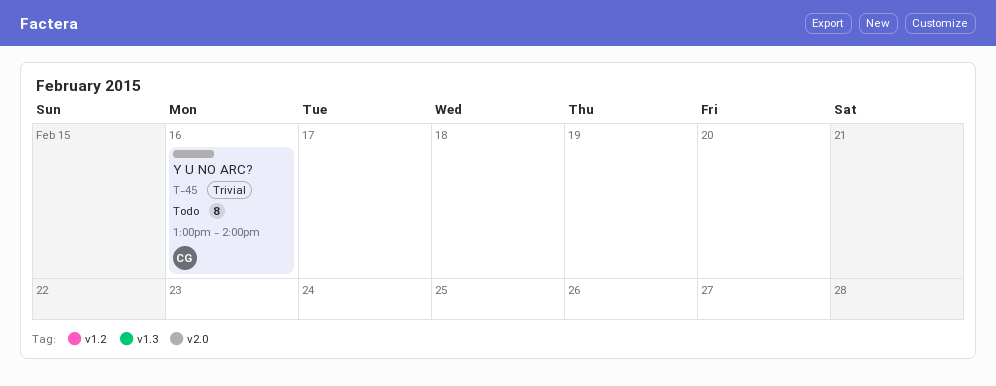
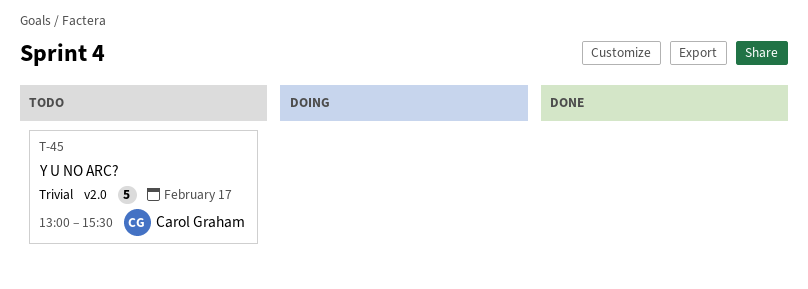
T-45, estimate: 8 -> 5
T-45, day: Feb 16 -> Feb 17
T-45, ends: 14:00 -> 15:30

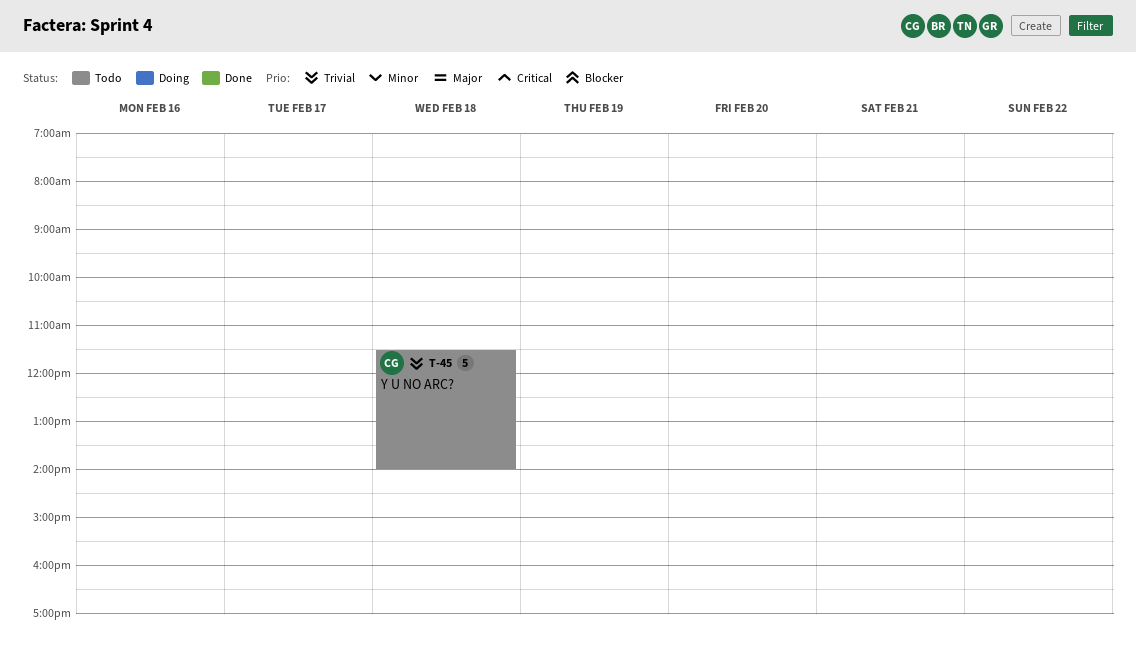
T-45, day: Feb 17 -> Feb 18
T-45, begins: 13:00 -> 11:30
T-45, ends: 15:30 -> 14:00

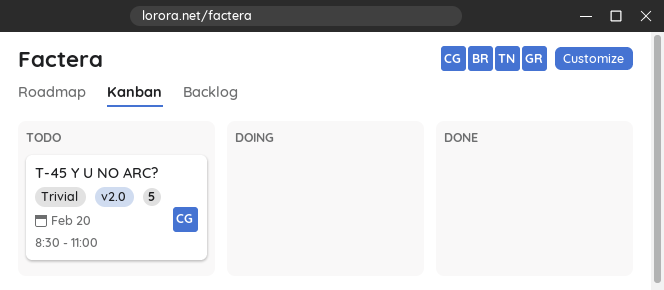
T-45, day: Feb 18 -> Feb 20
T-45, begins: 11:30 -> 08:30
T-45, ends: 14:00 -> 11:00

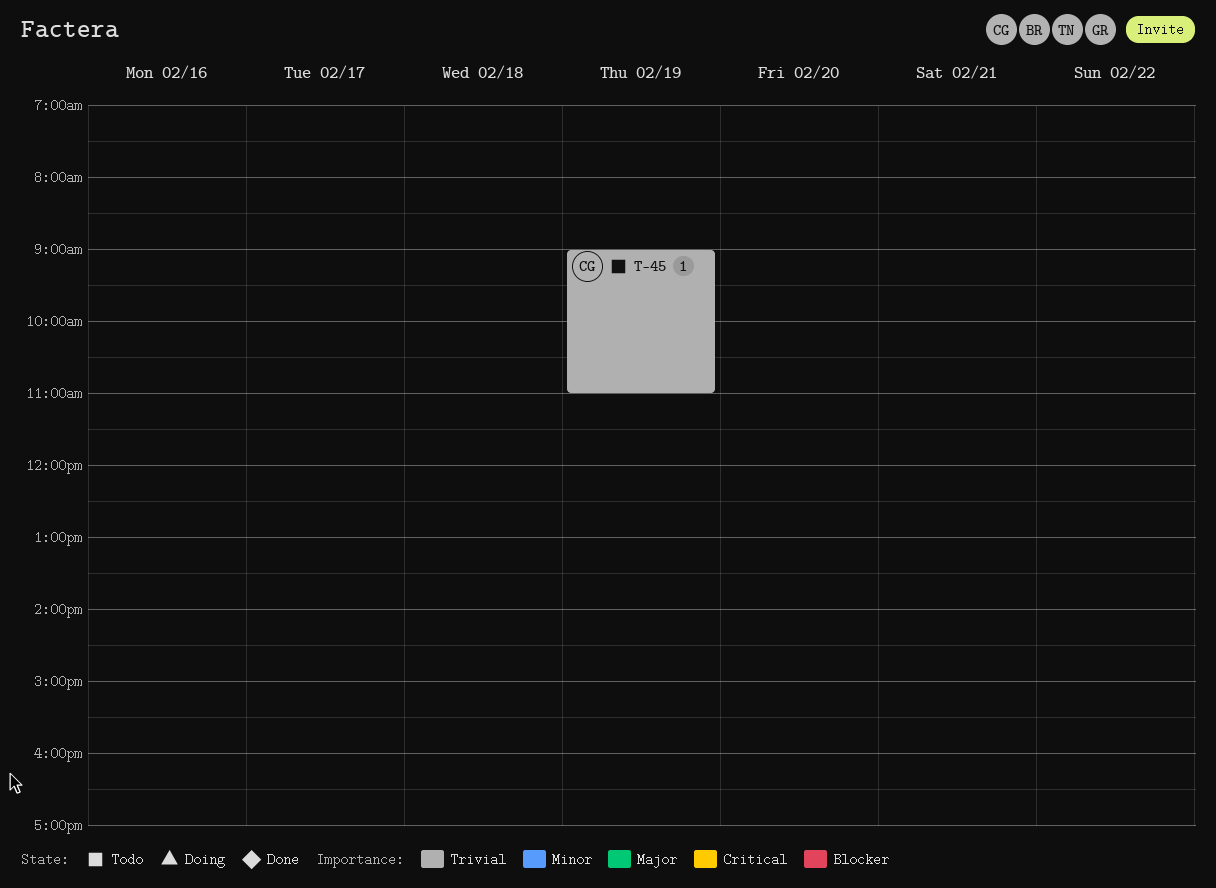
T-45, estimate: 5 -> 1
T-45, day: Feb 20 -> Feb 19
T-45, begins: 08:30 -> 09:00

